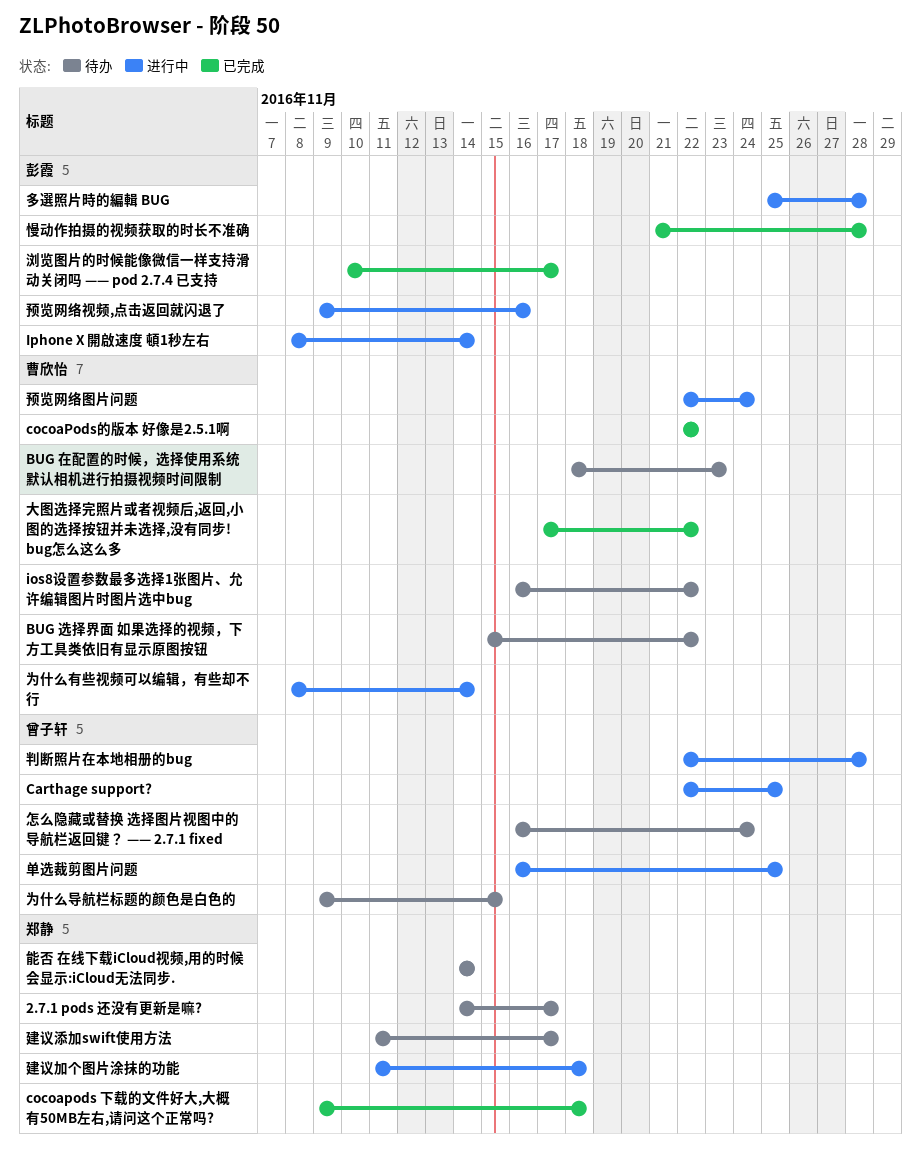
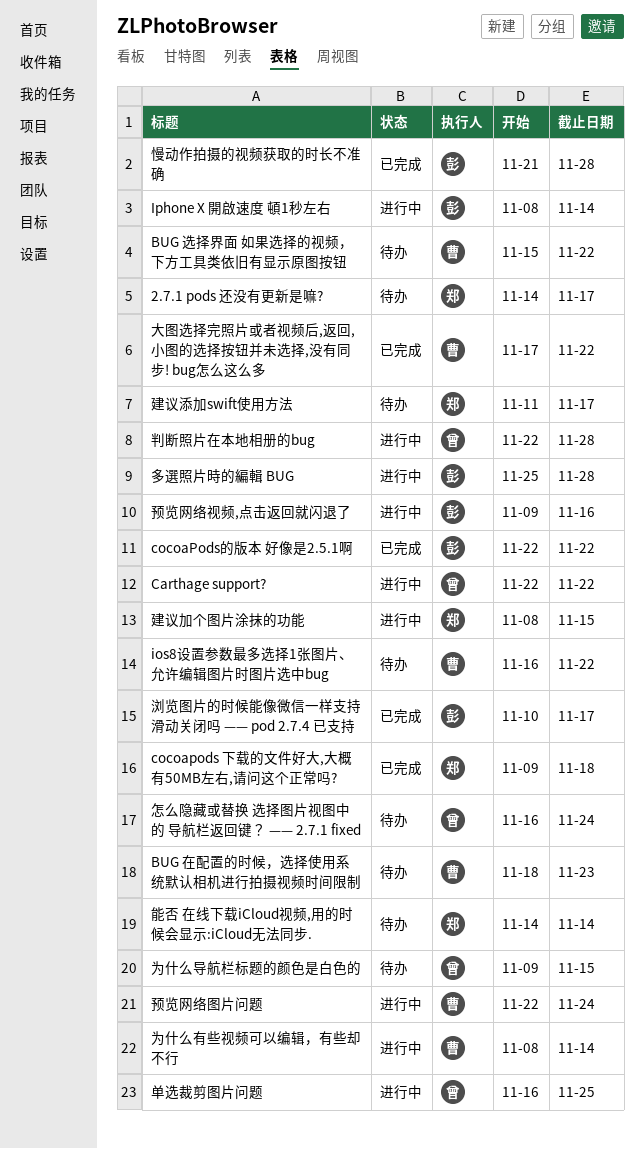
Carthage support?, due: Nov 25 -> Nov 22
cocoaPods的版本 好像是2.5.1啊, owner: 曹欣怡 -> 彭霞
建议加个图片涂抹的功能, start: Nov 11 -> Nov 8
建议加个图片涂抹的功能, due: Nov 18 -> Nov 15

